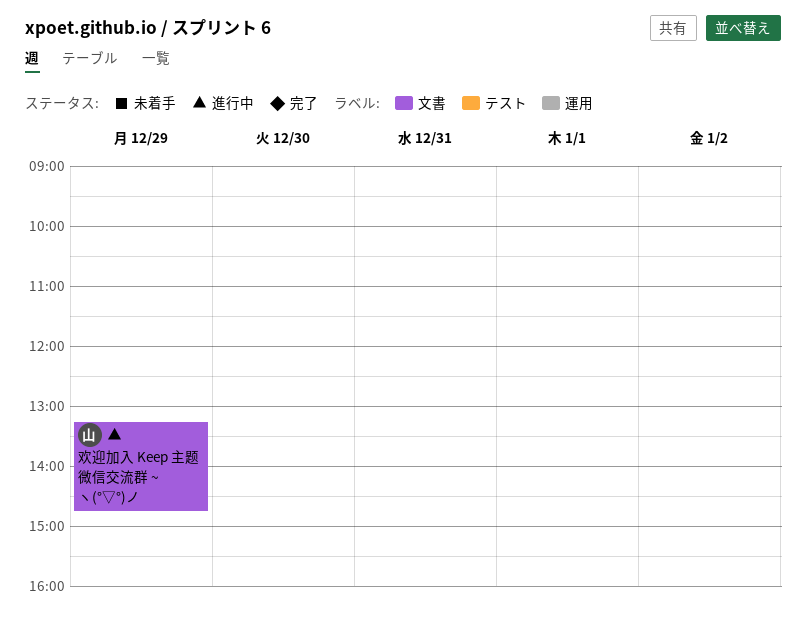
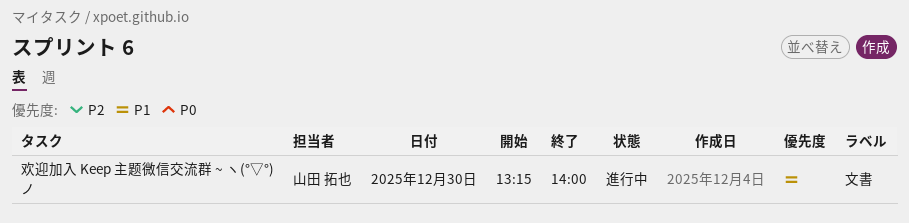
欢迎加入 Keep 主题微信交流群 ~ ヽ(°▽°)ノ, day: Dec 29 -> Dec 30
欢迎加入 Keep 主题微信交流群 ~ ヽ(°▽°)ノ, ends: 14:45 -> 14:00

